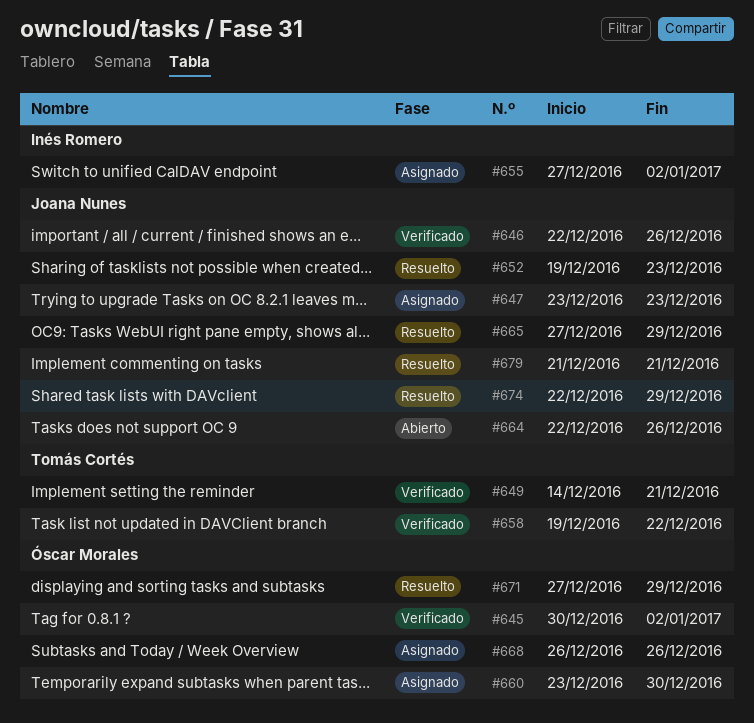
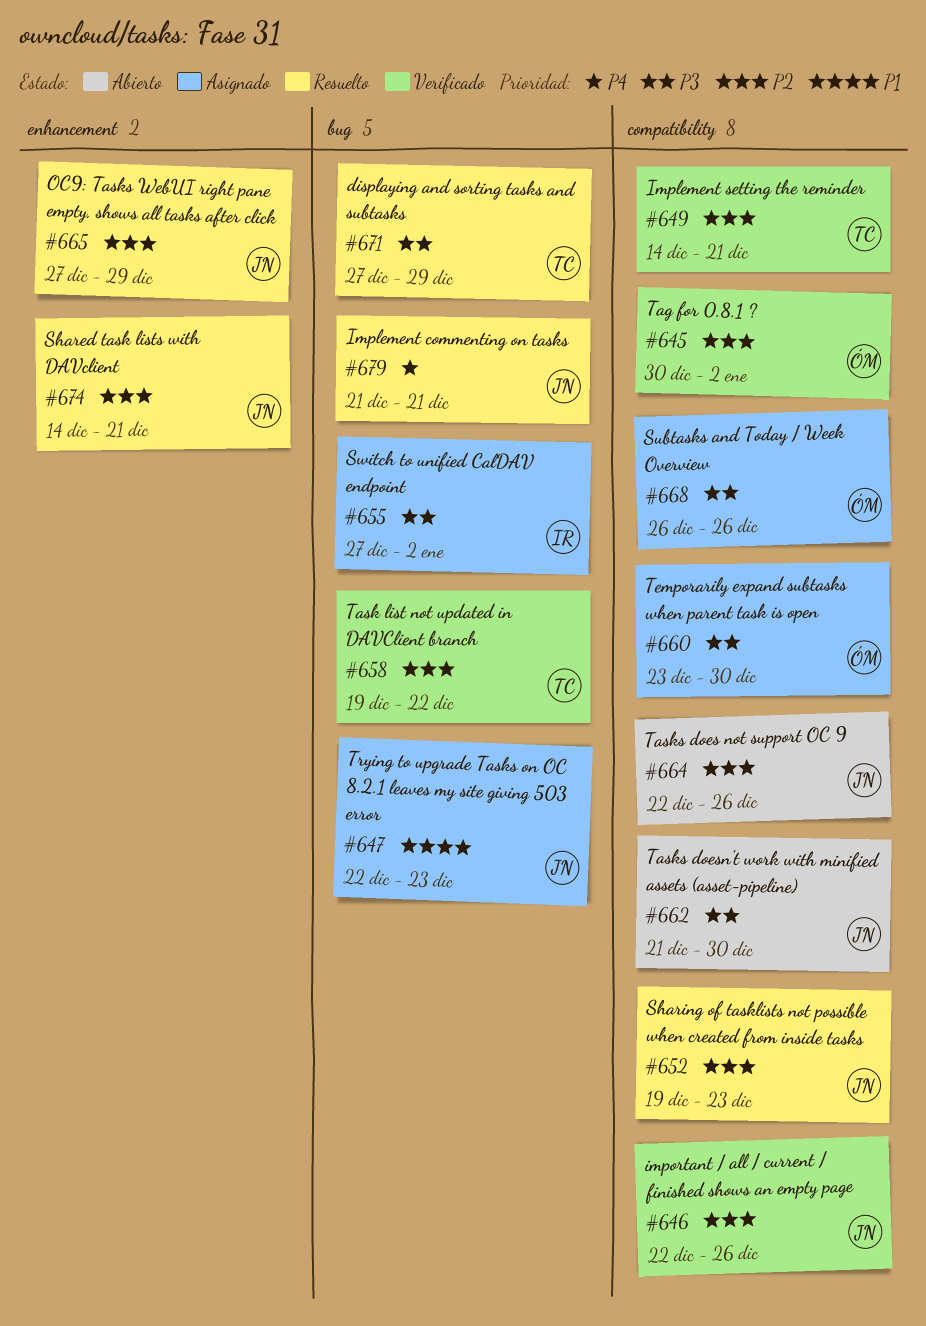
#647, start: Dec 23 -> Dec 22
#662: none -> present
#671, owner: Óscar Morales -> Tomás Cortés
#674, start: Dec 22 -> Dec 14
#674, due: Dec 29 -> Dec 21

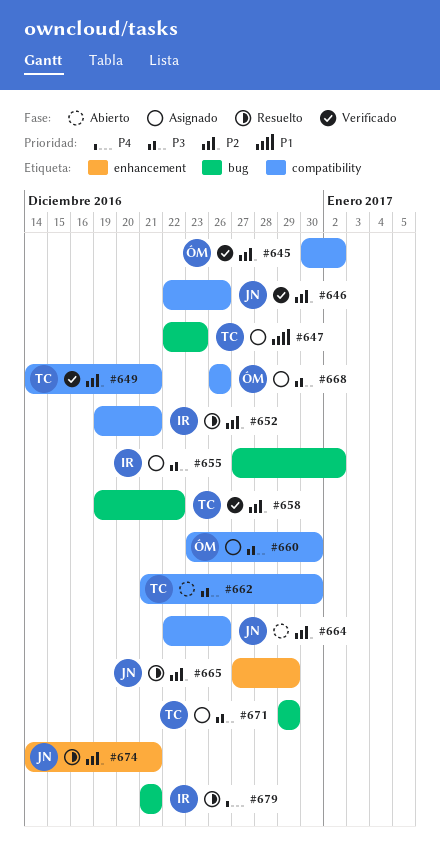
#647, owner: JN -> TC
#652, owner: JN -> IR
#652, due: Dec 23 -> Dec 21
#662, owner: JN -> TC
#671, status: Resuelto -> Asignado
#671, start: Dec 27 -> Dec 29
#679, owner: JN -> IR

